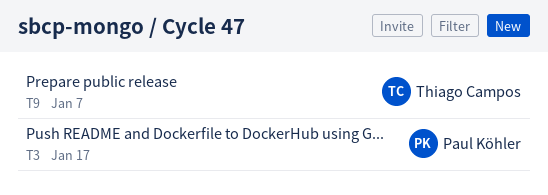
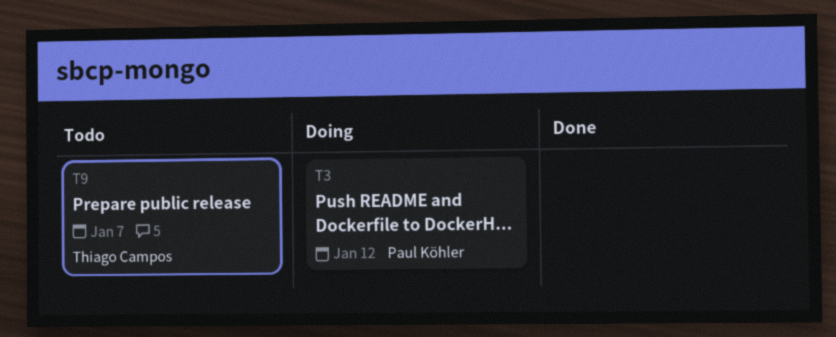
T3, due: Jan 17 -> Jan 12

